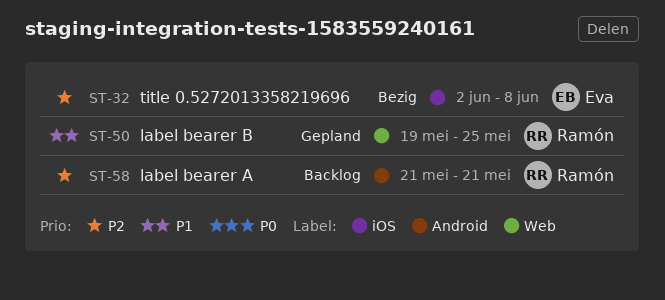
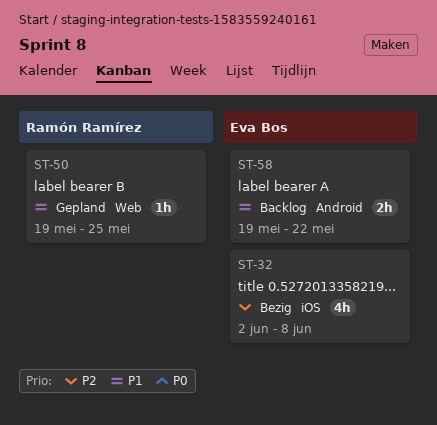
ST-58, owner: Ramón Ramírez -> Eva Bos
ST-58, priority: P2 -> P1
ST-58, start: May 21 -> May 19
ST-58, due: May 21 -> May 22

